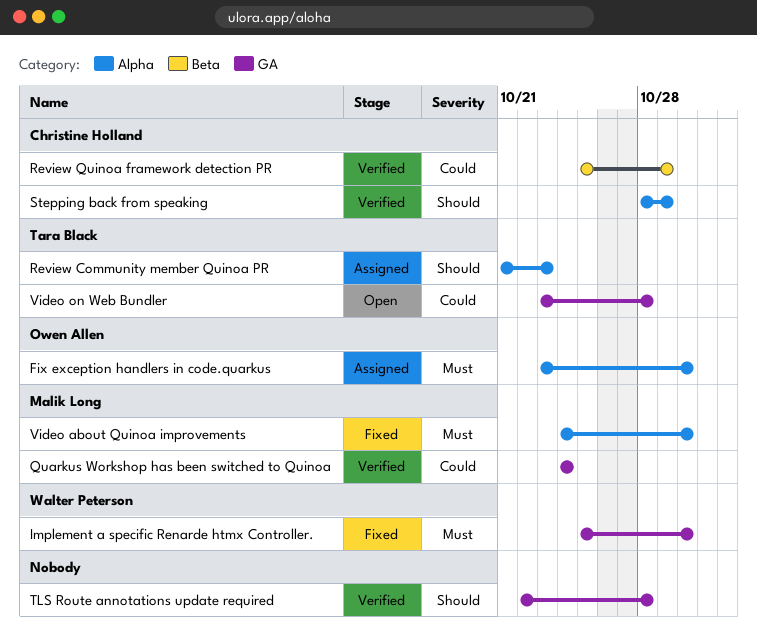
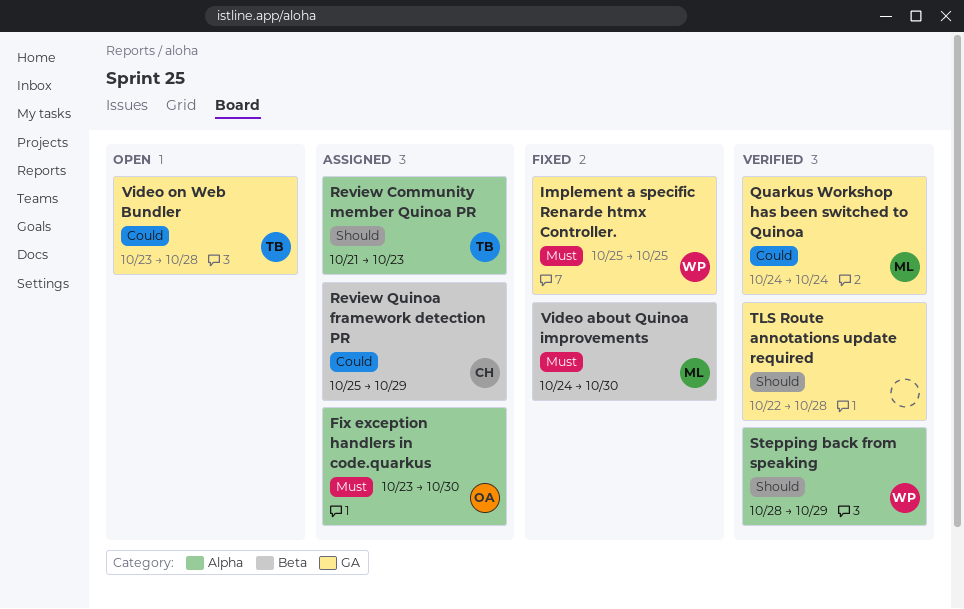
Implement a specific Renarde htmx Controller., due: Oct 30 -> Oct 25
Review Quinoa framework detection PR, status: Verified -> Assigned
Stepping back from speaking, owner: Christine Holland -> Walter Peterson
Video about Quinoa improvements, label: Alpha -> Beta

